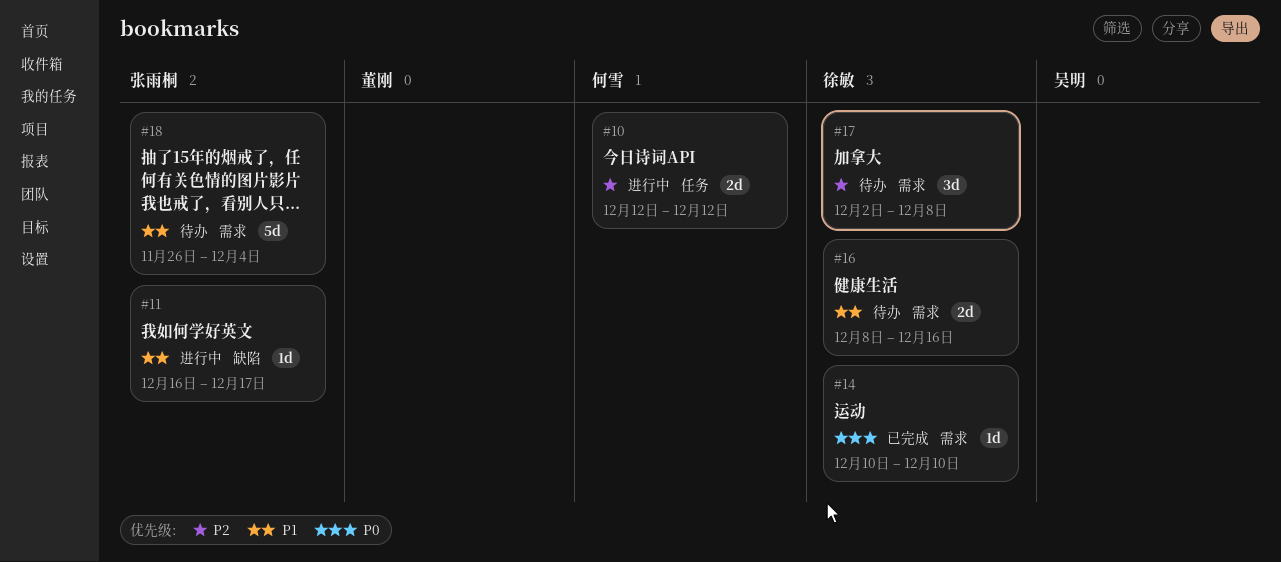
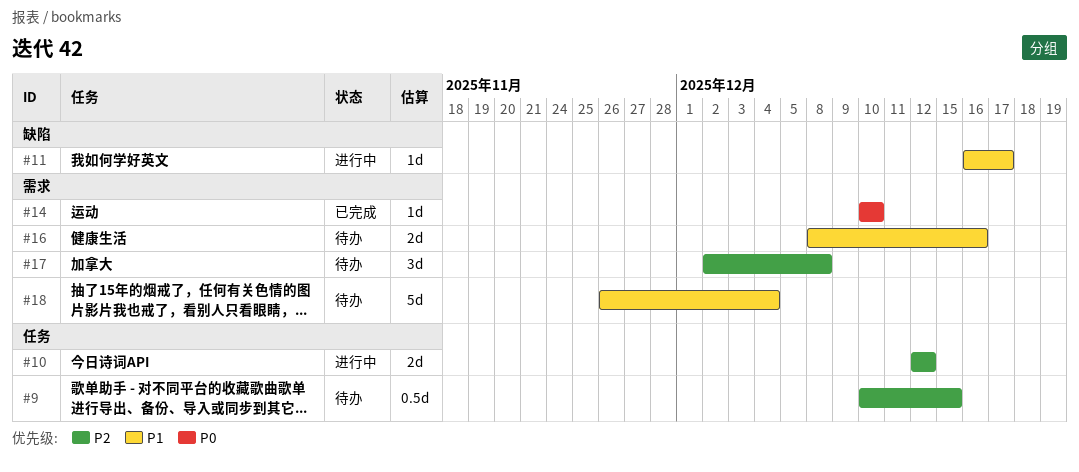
#9: none -> present

